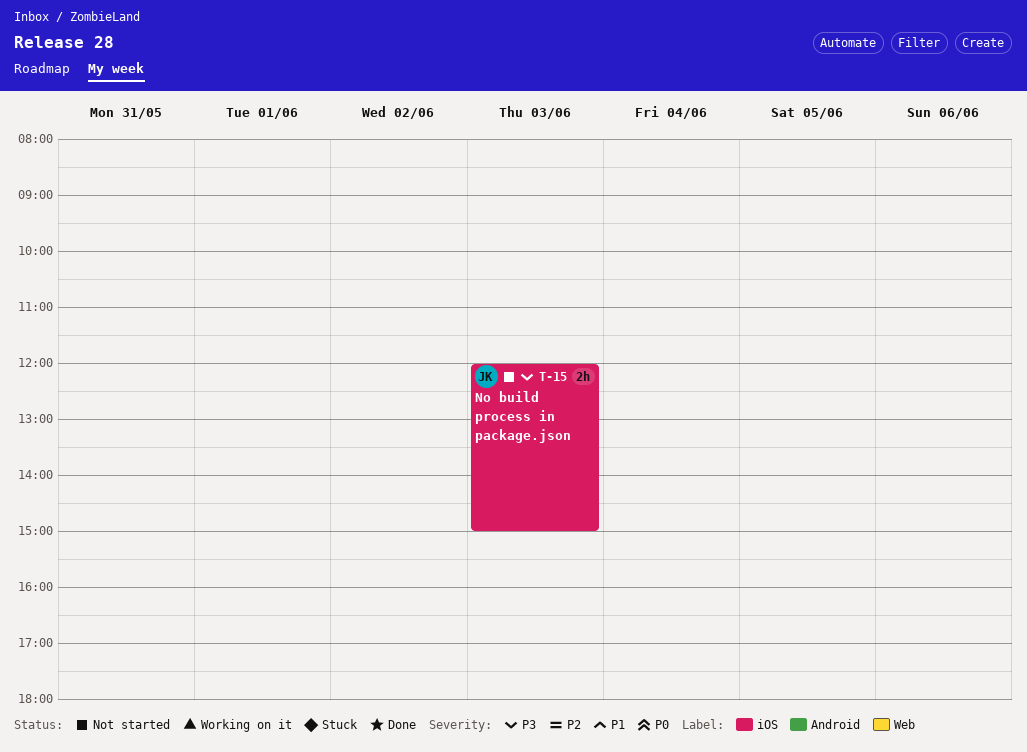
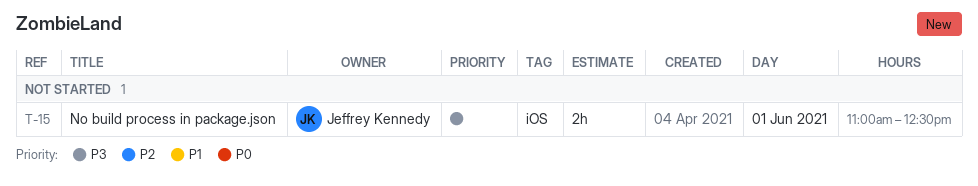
T-15, day: Jun 3 -> Jun 1
T-15, begins: 12:00 -> 11:00
T-15, ends: 15:00 -> 12:30

